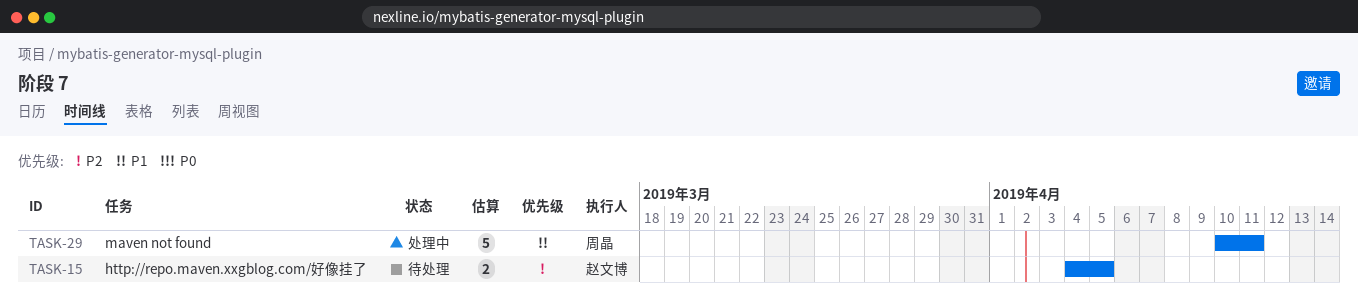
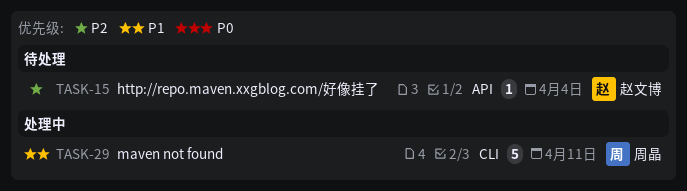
TASK-15, estimate: 2 -> 1
TASK-15, due: Apr 5 -> Apr 4

